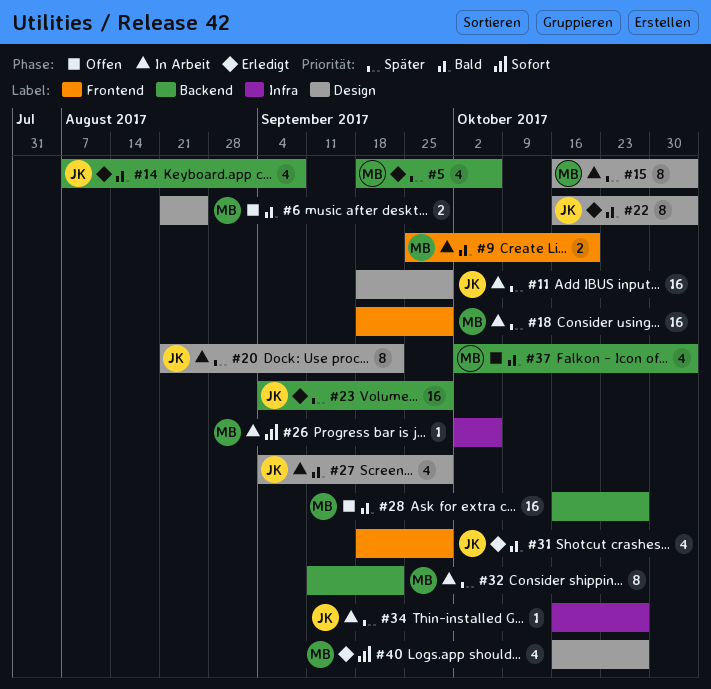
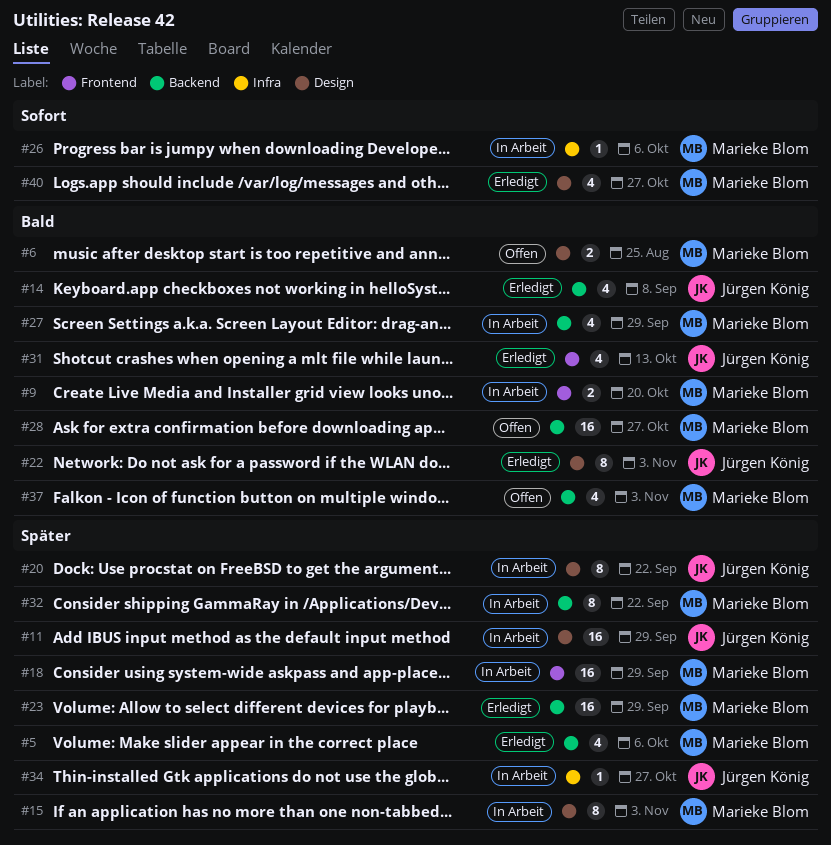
#23, owner: Jürgen König -> Marieke Blom
#27, owner: Jürgen König -> Marieke Blom
#27, label: Design -> Backend
#31, due: Sep 29 -> Oct 13

